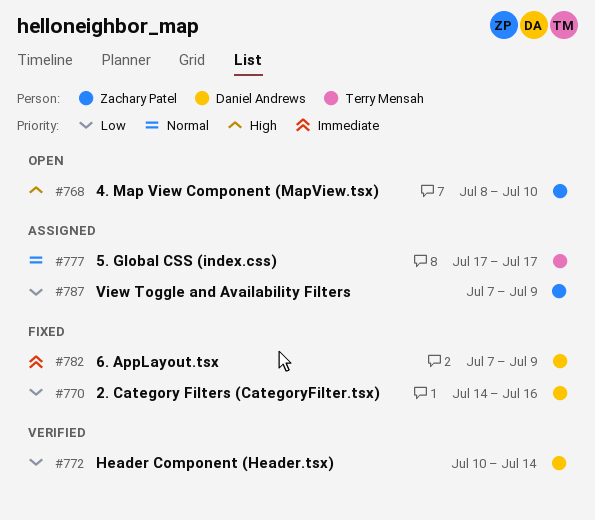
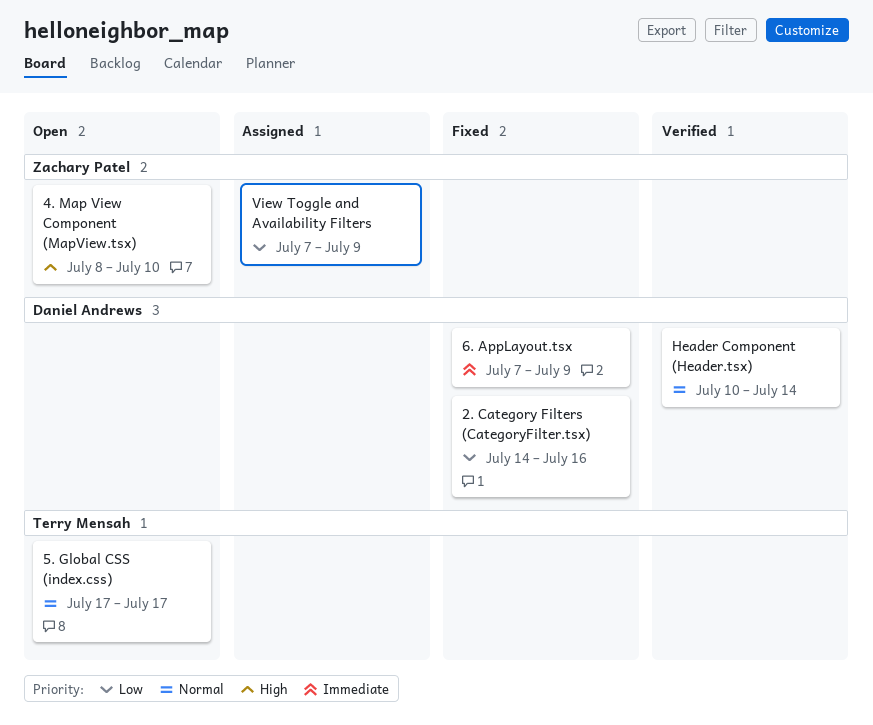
5. Global CSS (index.css), status: Assigned -> Open
Header Component (Header.tsx), priority: Low -> Normal

